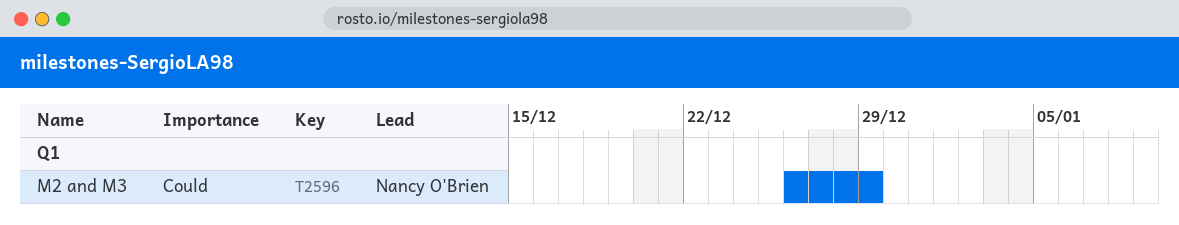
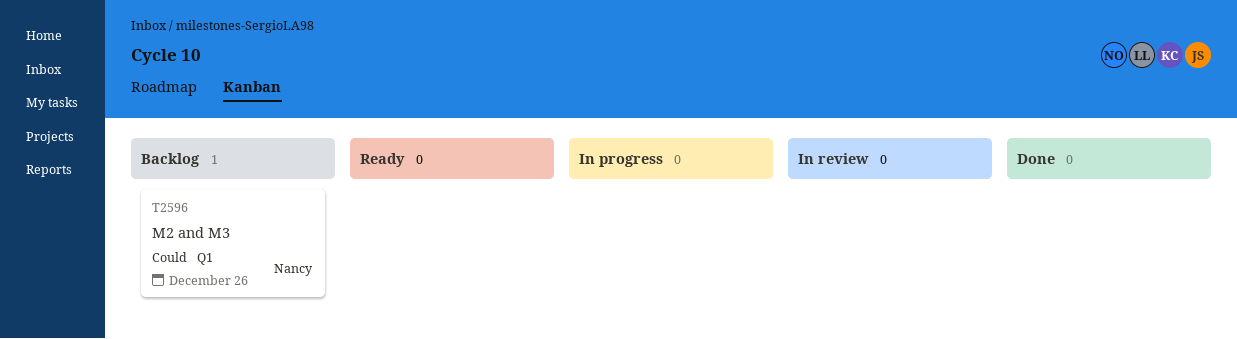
T2596, due: Dec 29 -> Dec 26

